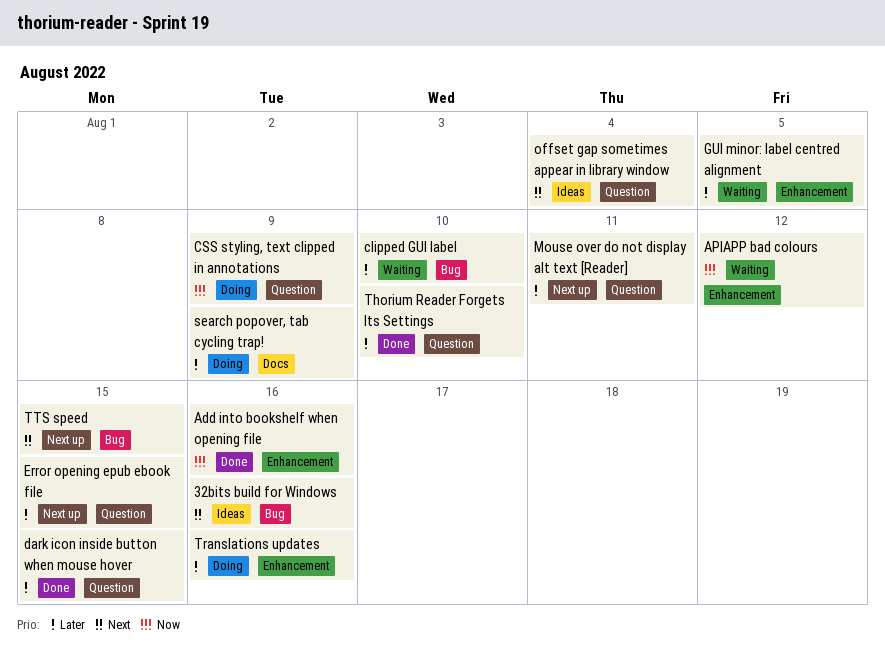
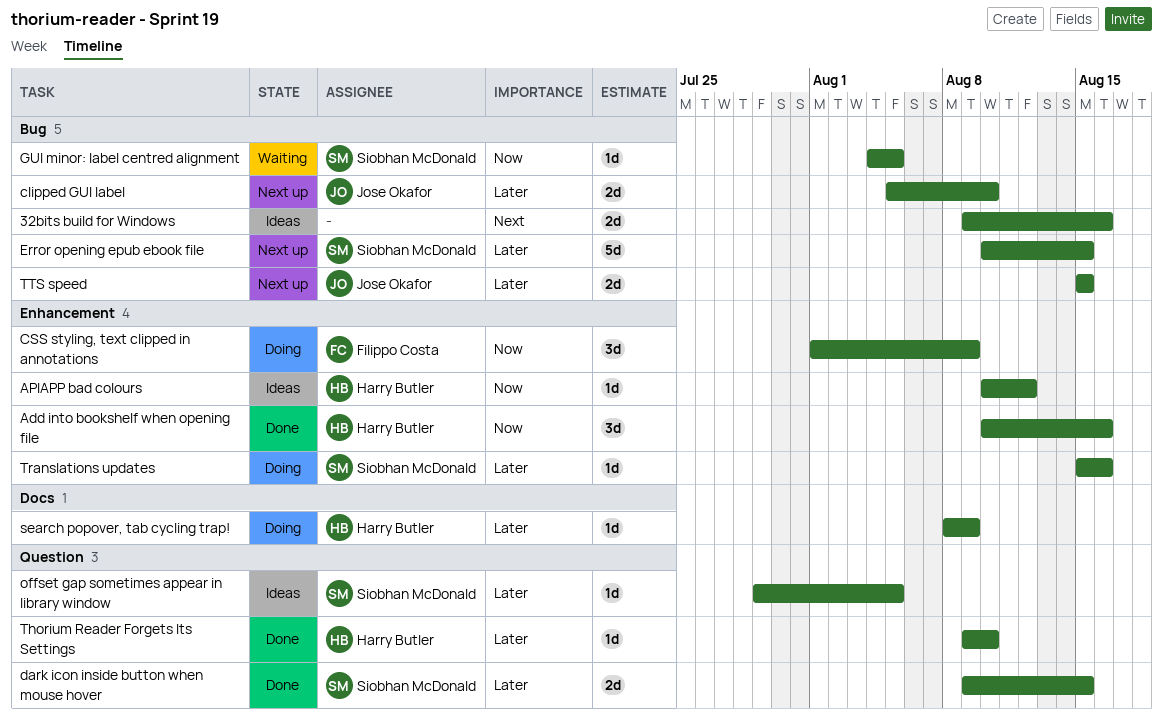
APIAPP bad colours, status: Waiting -> Ideas
clipped GUI label, status: Waiting -> Next up
CSS styling, text clipped in annotations, label: Question -> Enhancement
Error opening epub ebook file, label: Question -> Bug
GUI minor: label centred alignment, priority: Later -> Now
GUI minor: label centred alignment, label: Enhancement -> Bug
Mouse over do not display alt text [Reader]: present -> none
offset gap sometimes appear in library window, priority: Next -> Later
offset gap sometimes appear in library window, due: Aug 4 -> Aug 5
TTS speed, priority: Next -> Later

